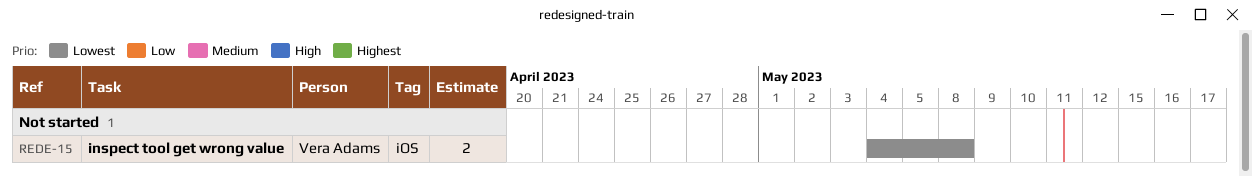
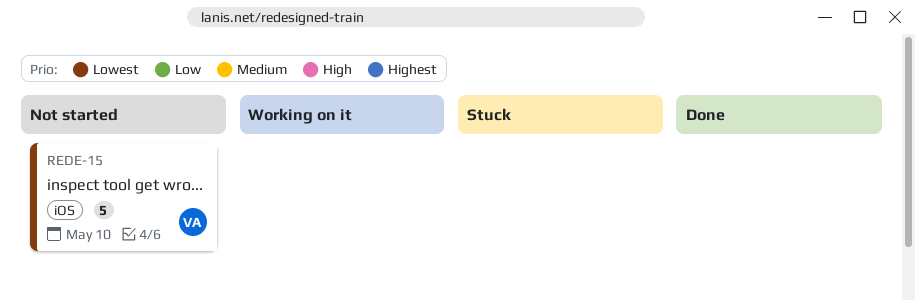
REDE-15, estimate: 2 -> 5
REDE-15, due: May 8 -> May 10

